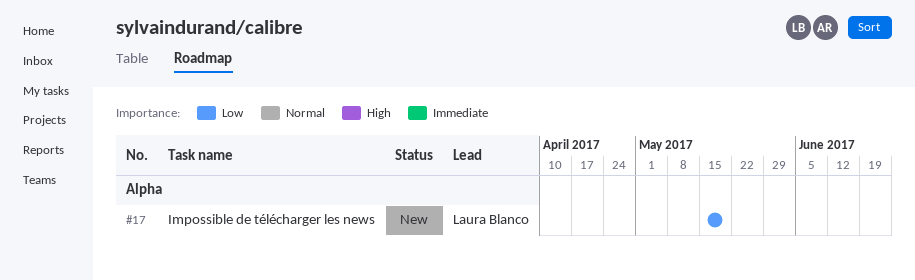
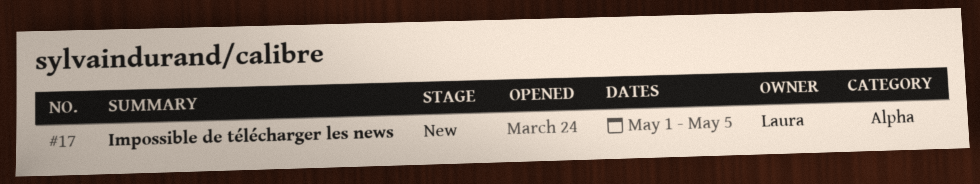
#17, start: May 15 -> May 1
#17, due: May 19 -> May 5

